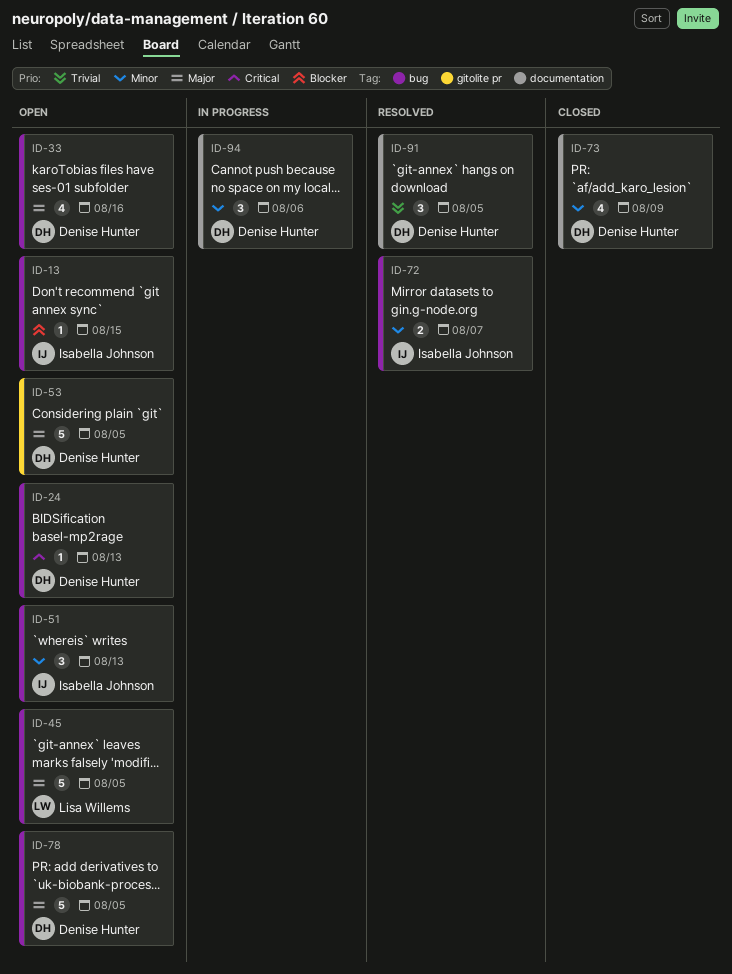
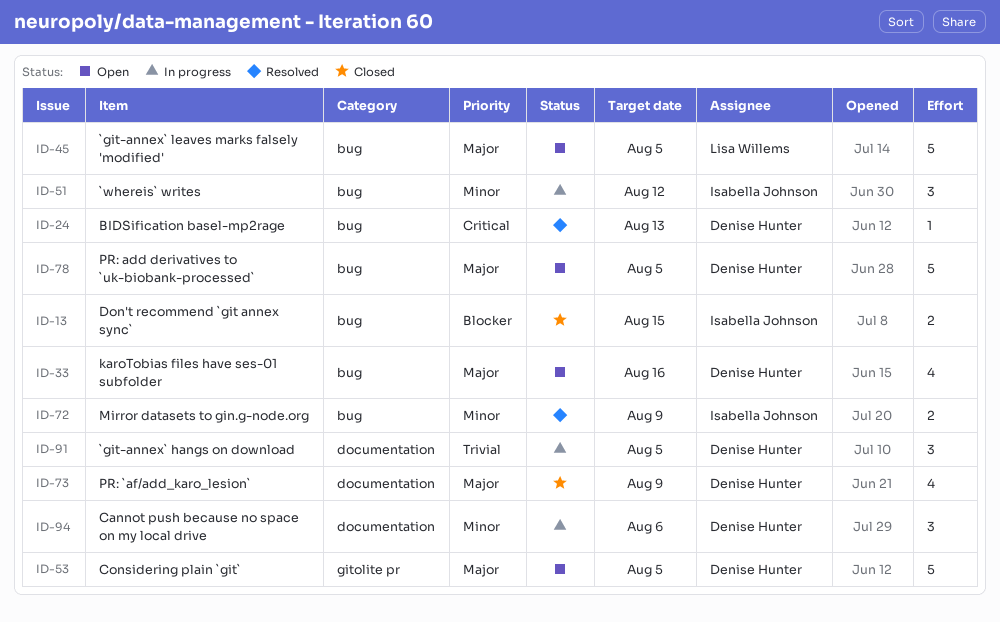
ID-13, status: Open -> Closed
ID-13, estimate: 1 -> 2
ID-24, status: Open -> Resolved
ID-51, status: Open -> In progress
ID-51, due: Aug 13 -> Aug 12
ID-72, due: Aug 7 -> Aug 9
ID-73, priority: Minor -> Major
ID-91, status: Resolved -> In progress

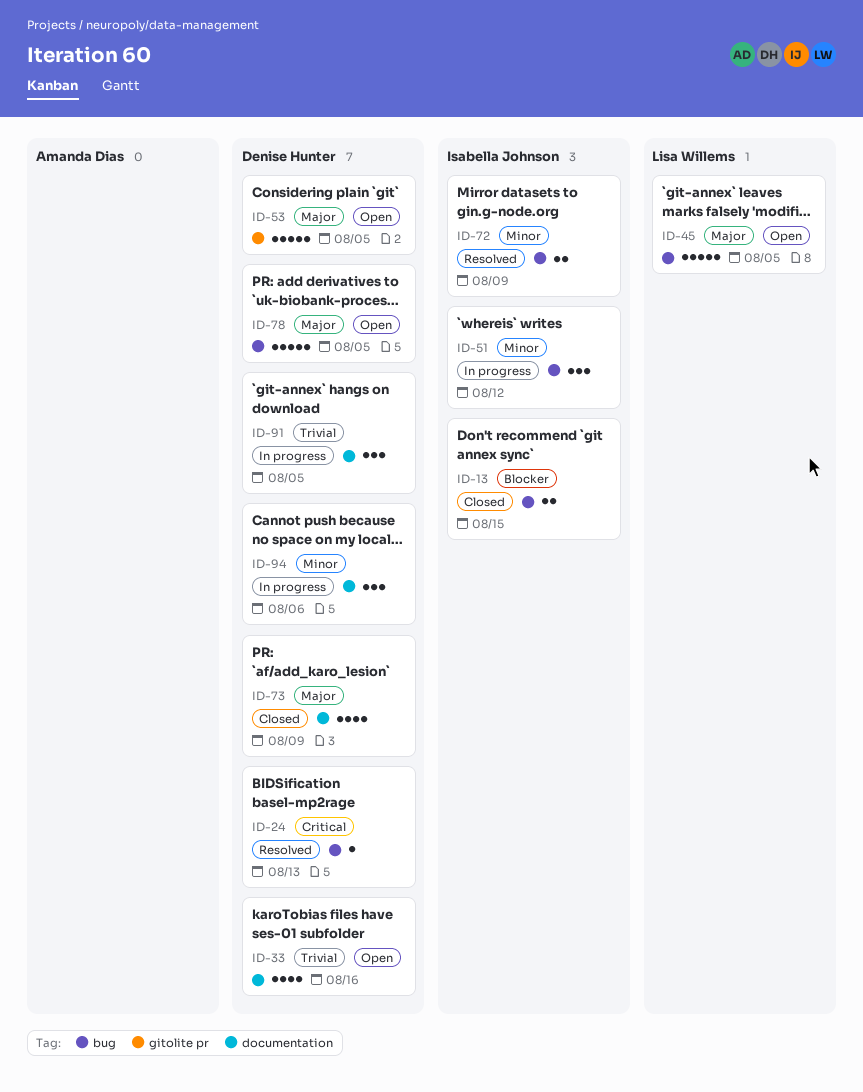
ID-33, priority: Major -> Trivial
ID-33, label: bug -> documentation

